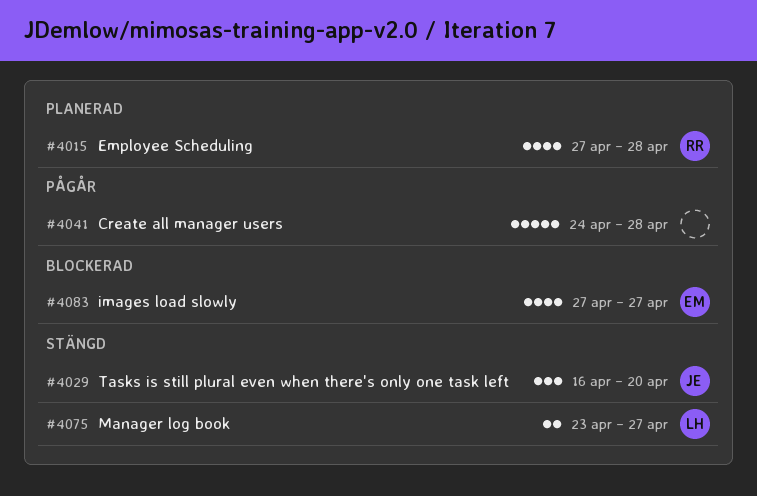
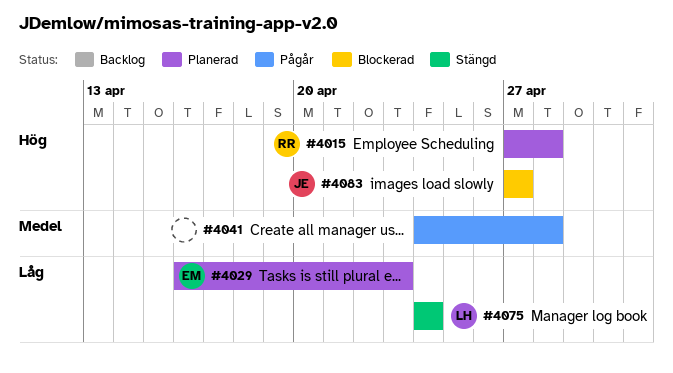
#4029, status: Stängd -> Planerad
#4029, owner: JE -> EM
#4029, due: Apr 20 -> Apr 23
#4075, start: Apr 23 -> Apr 24
#4075, due: Apr 27 -> Apr 24
#4083, owner: EM -> JE

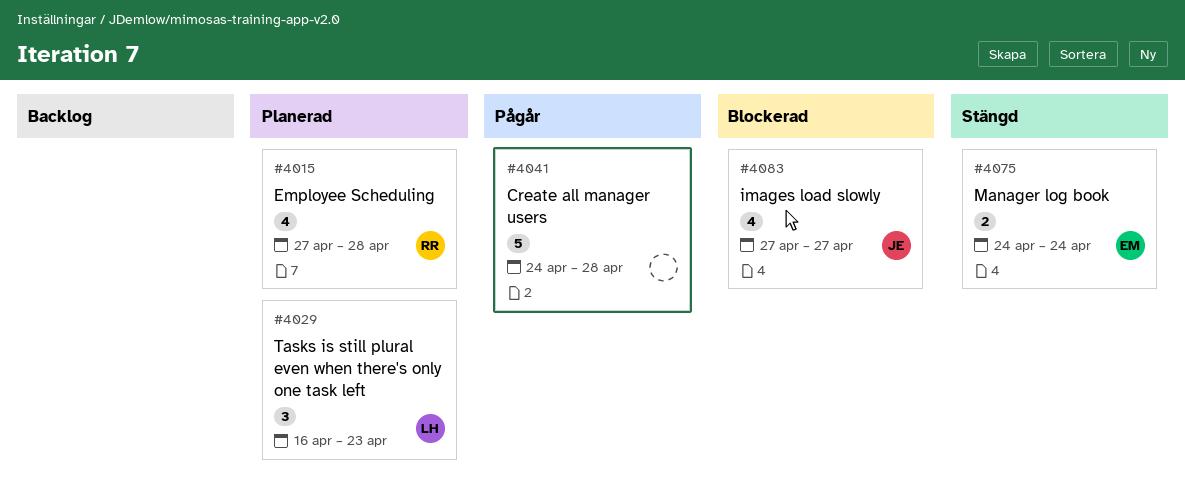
#4029, owner: EM -> LH
#4075, owner: LH -> EM

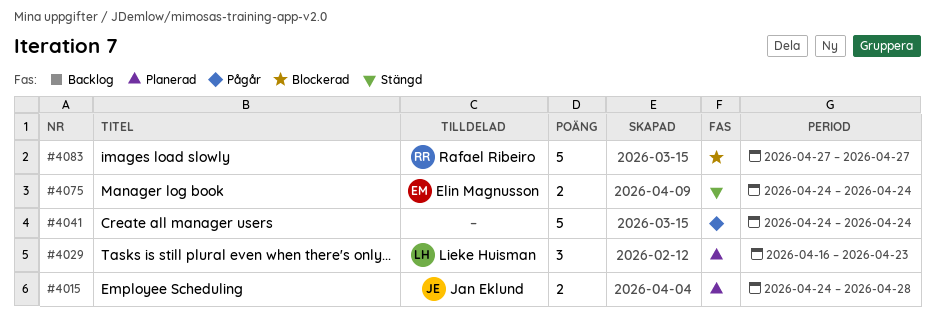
#4015, owner: Rafael Ribeiro -> Jan Eklund
#4015, estimate: 4 -> 2
#4015, start: Apr 27 -> Apr 24
#4041, due: Apr 28 -> Apr 24
#4083, owner: Jan Eklund -> Rafael Ribeiro
#4083, estimate: 4 -> 5

